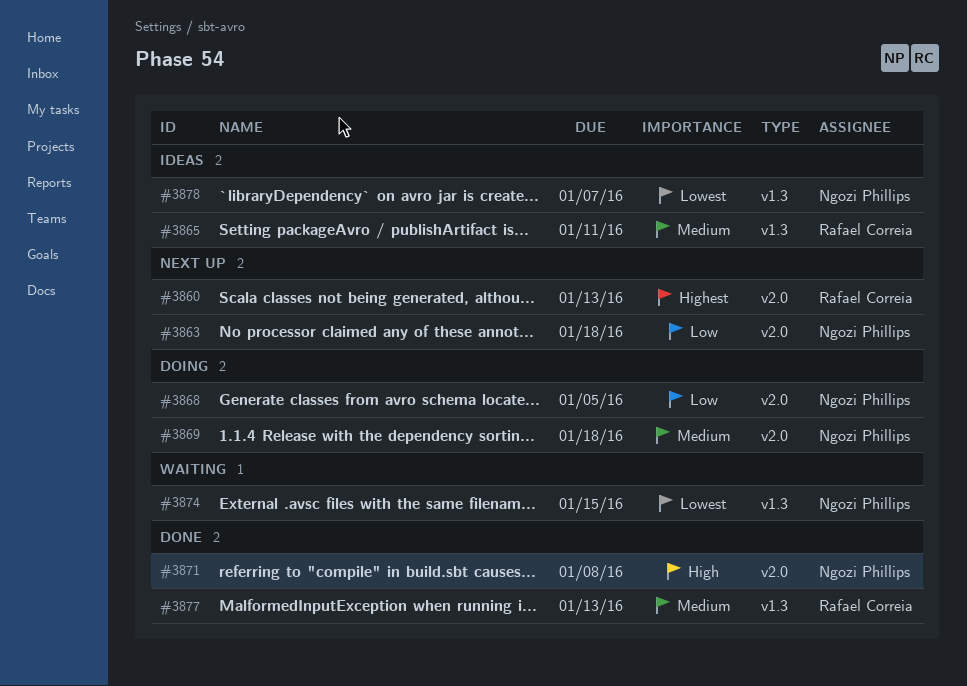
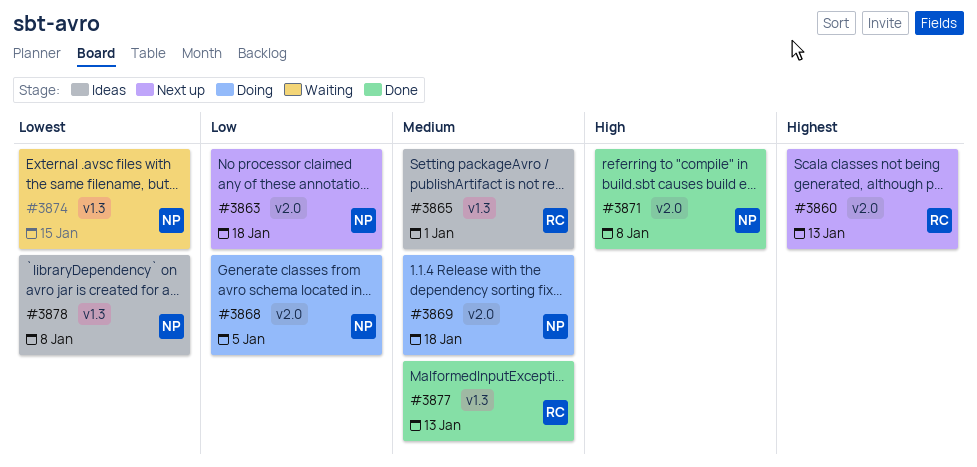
#3865, due: Jan 11 -> Jan 1
#3878, due: Jan 7 -> Jan 8

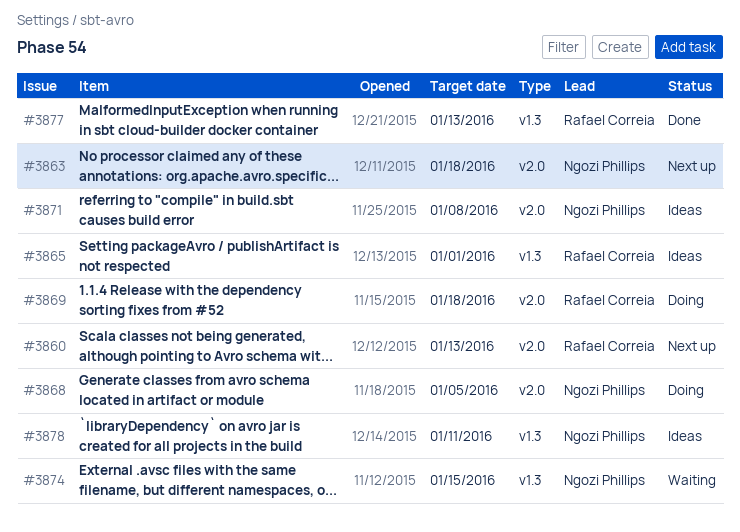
#3869, owner: Ngozi Phillips -> Rafael Correia
#3871, status: Done -> Ideas
#3878, due: Jan 8 -> Jan 11

